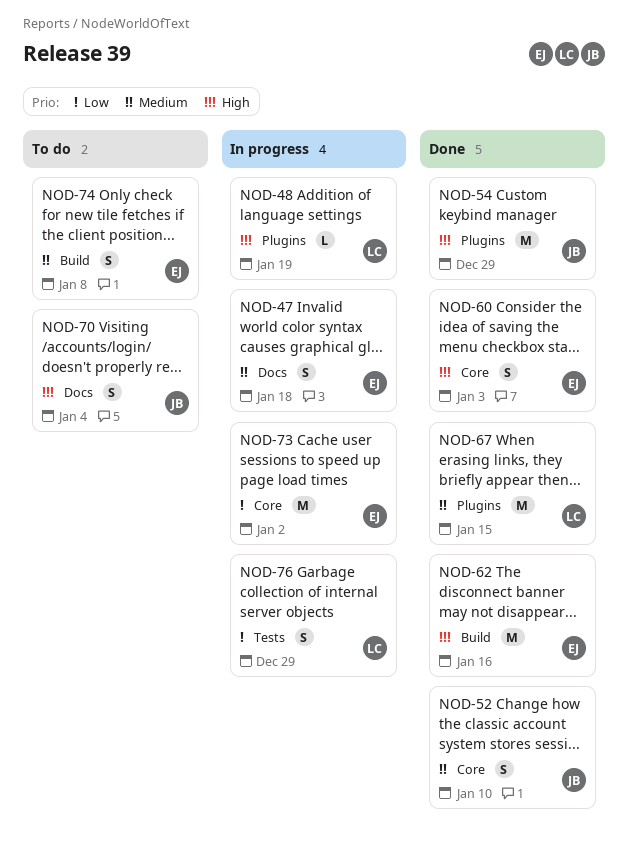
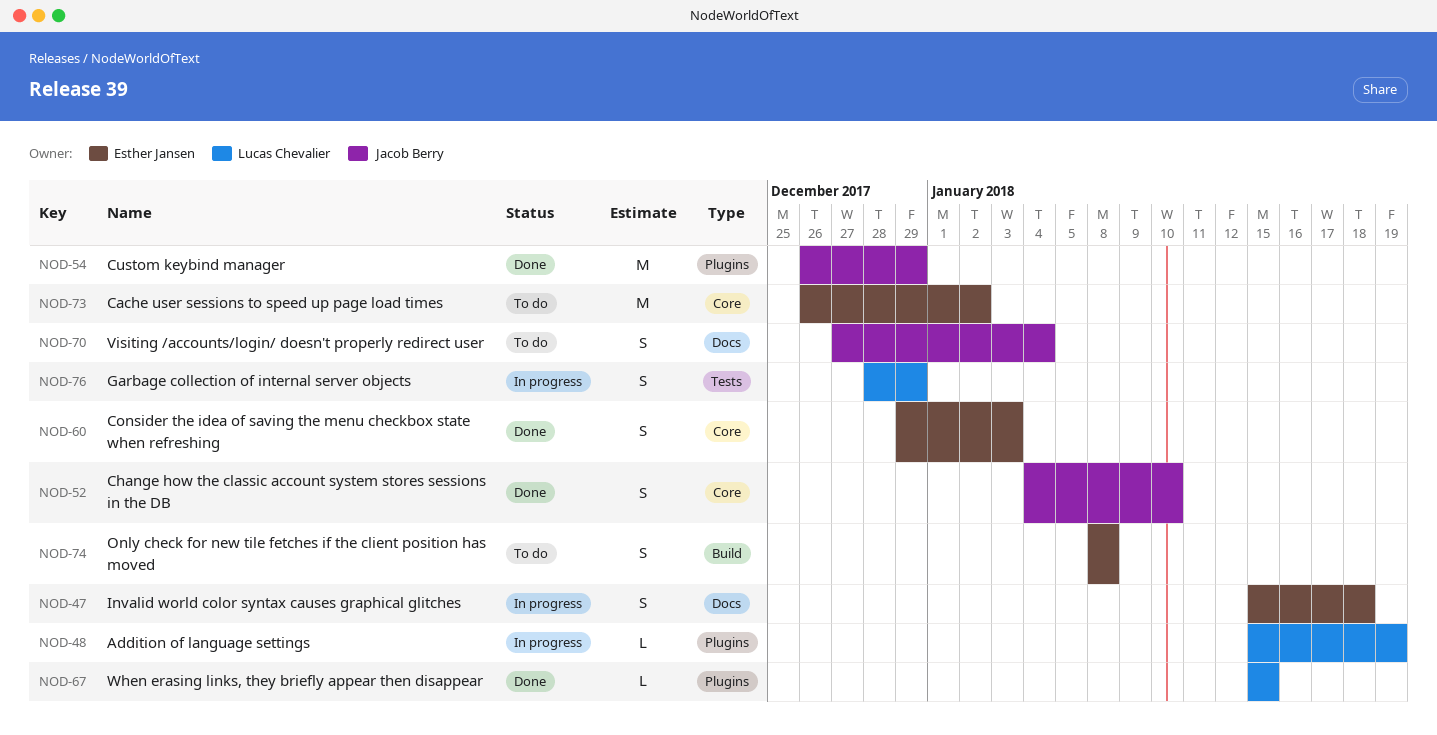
NOD-62: present -> none
NOD-67, estimate: M -> L
NOD-73, status: In progress -> To do

